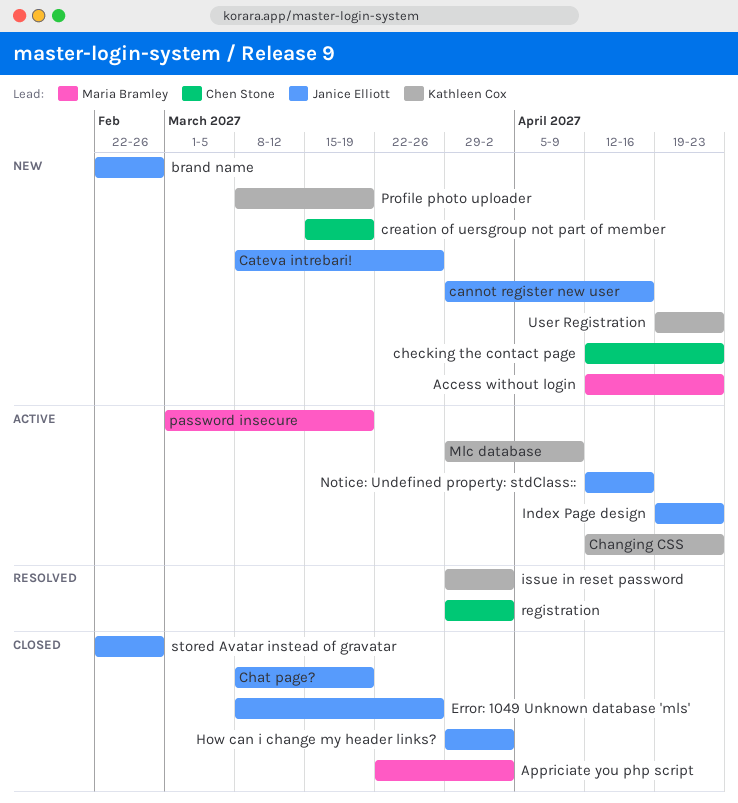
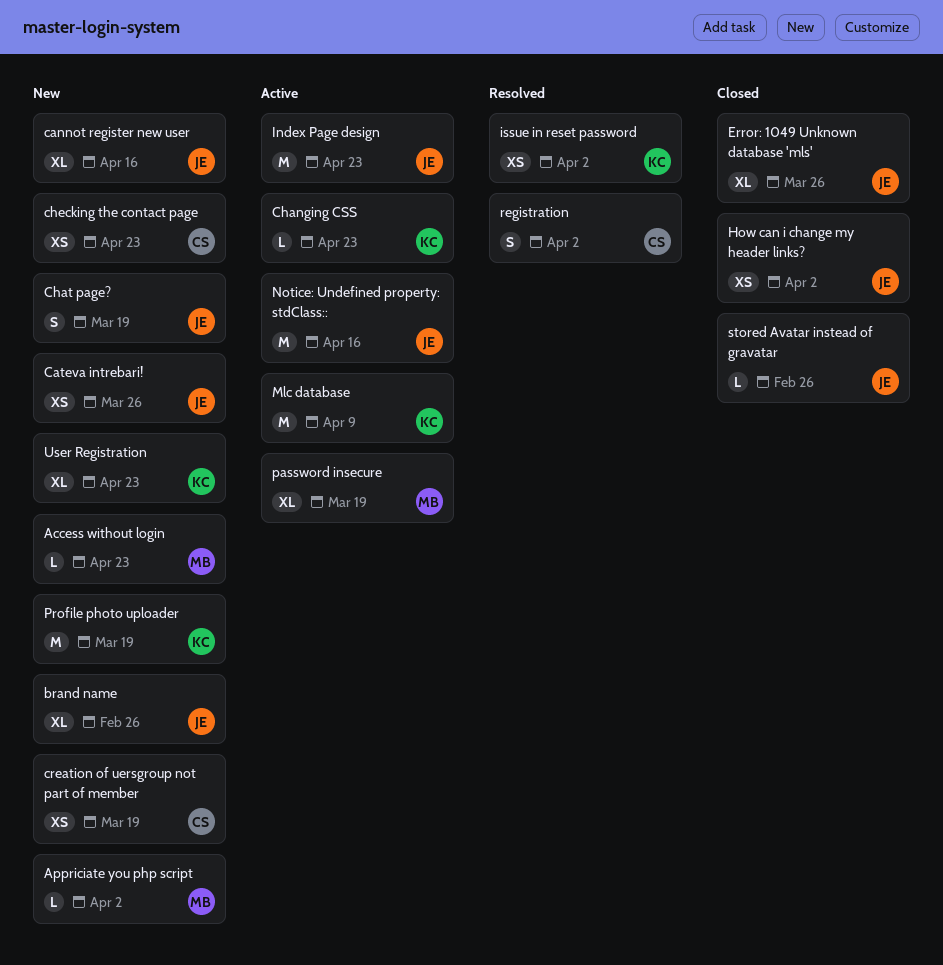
Appriciate you php script, status: Closed -> New
Chat page?, status: Closed -> New

